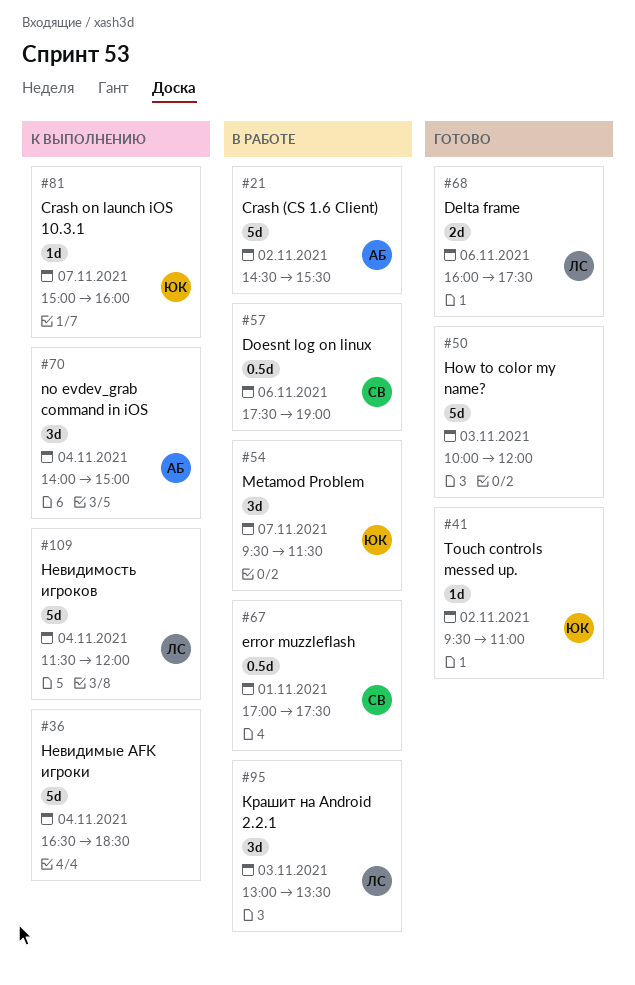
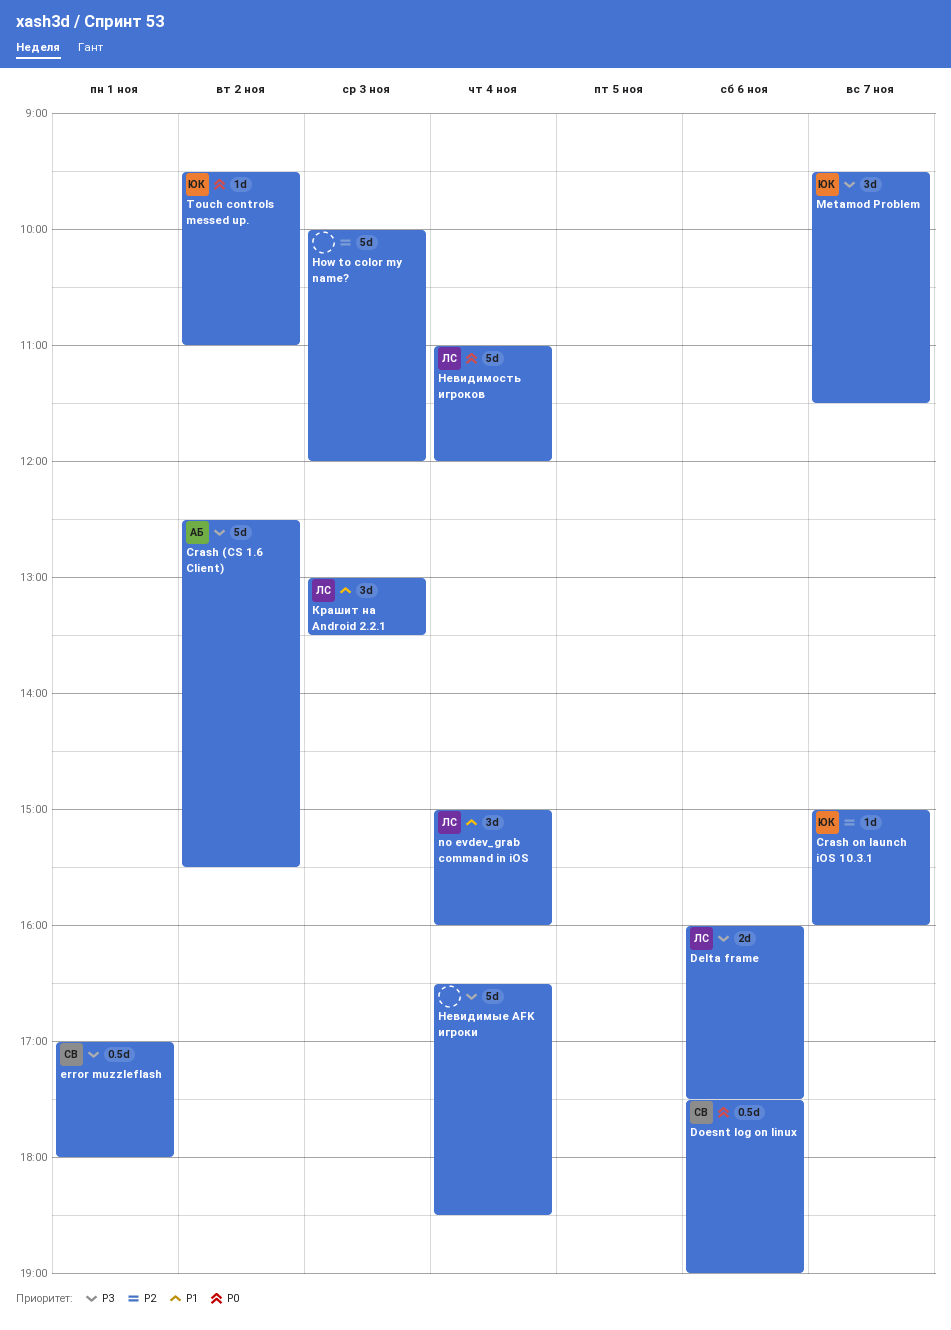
Crash (CS 1.6 Client), begins: 14:30 -> 12:30
error muzzleflash, ends: 17:30 -> 18:00
no evdev_grab command in iOS, owner: АБ -> ЛС
no evdev_grab command in iOS, begins: 14:00 -> 15:00
no evdev_grab command in iOS, ends: 15:00 -> 16:00
Невидимость игроков, begins: 11:30 -> 11:00

